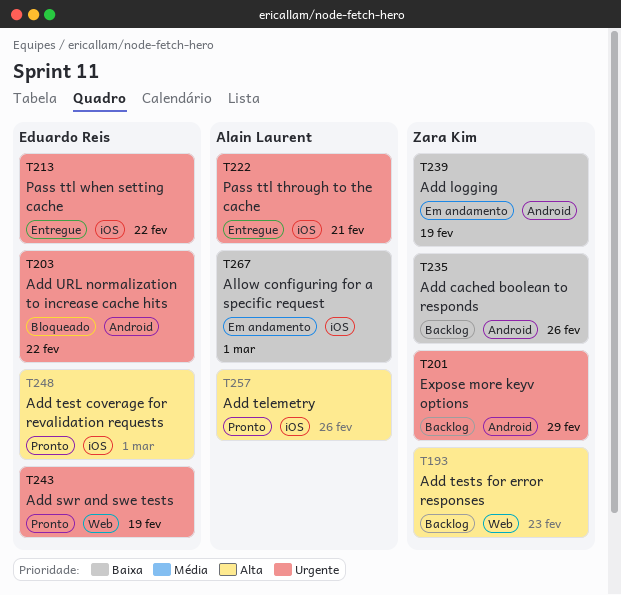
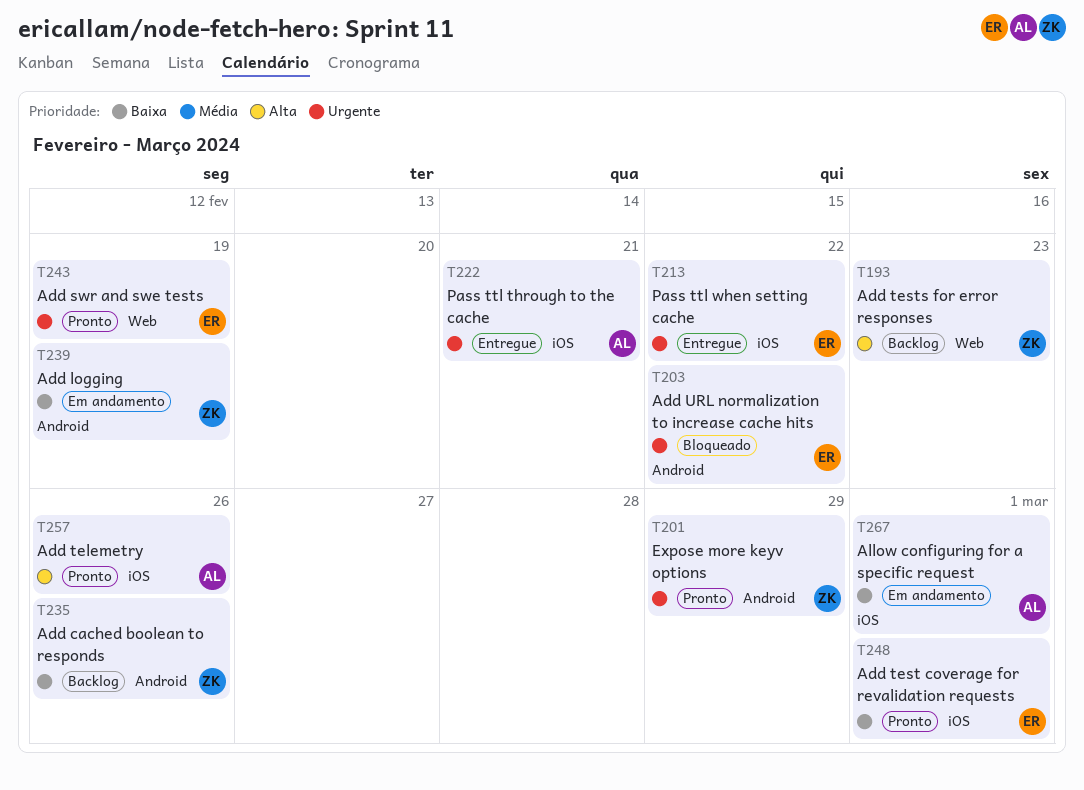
T201, status: Backlog -> Pronto
T248, priority: Alta -> Baixa

